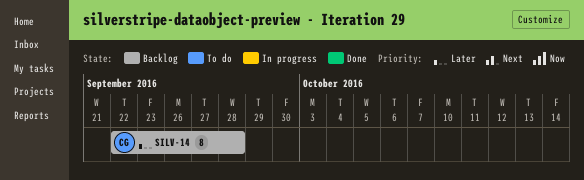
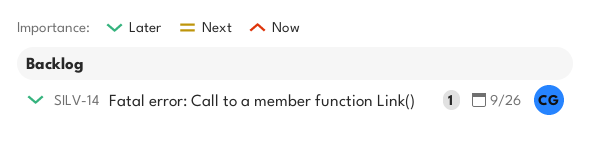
SILV-14, estimate: 8 -> 1
SILV-14, due: Sep 28 -> Sep 26

